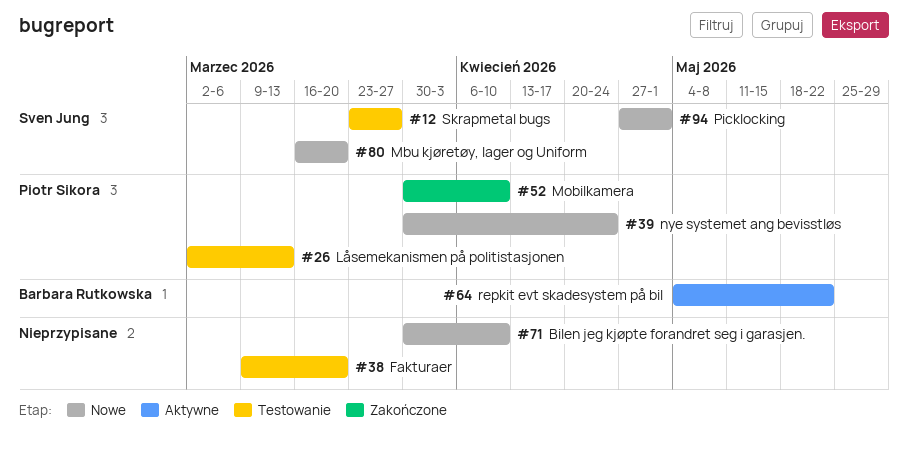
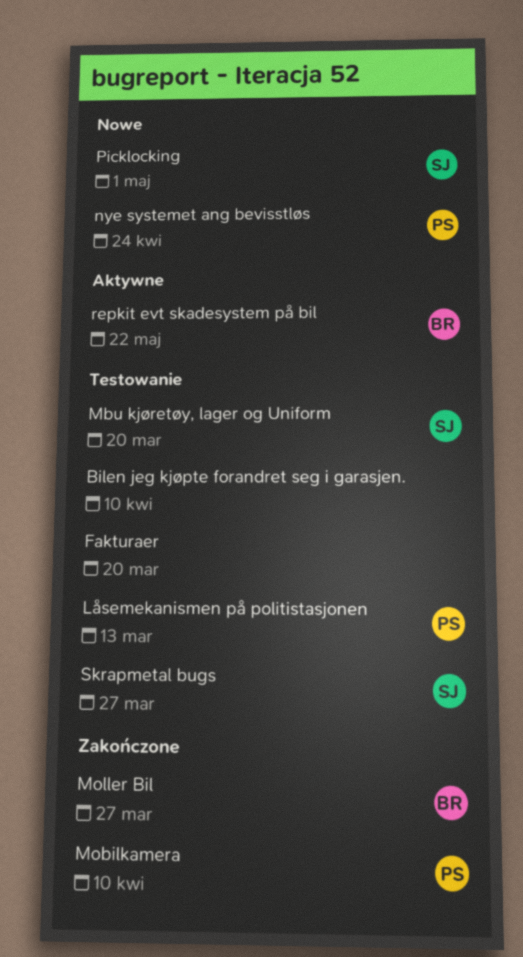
Bilen jeg kjøpte forandret seg i garasjen., status: Nowe -> Testowanie
Mbu kjøretøy, lager og Uniform, status: Nowe -> Testowanie
Moller Bil: none -> present

